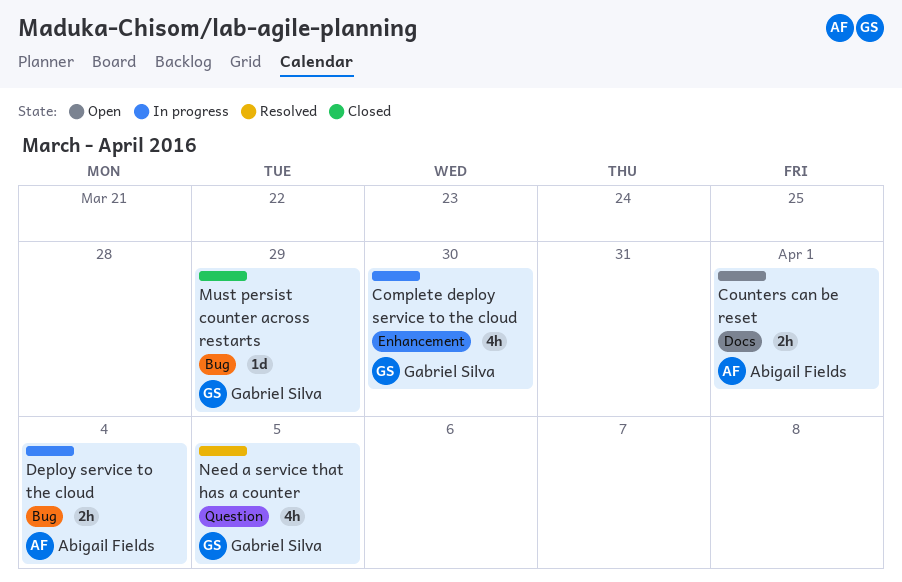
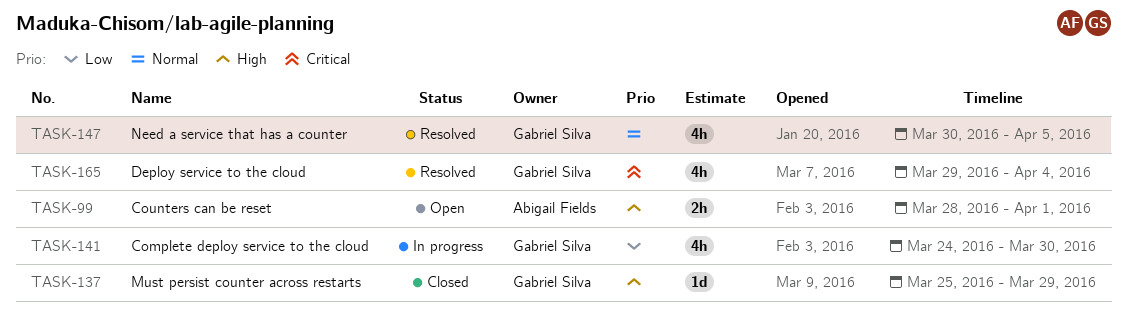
Deploy service to the cloud, status: In progress -> Resolved
Deploy service to the cloud, owner: Abigail Fields -> Gabriel Silva
Deploy service to the cloud, estimate: 2h -> 4h

